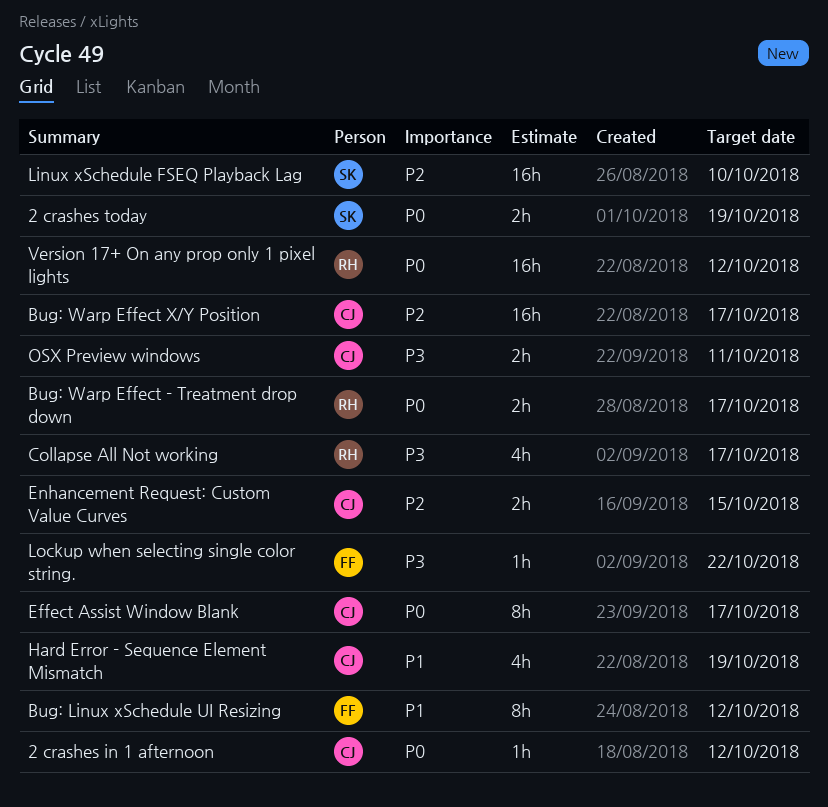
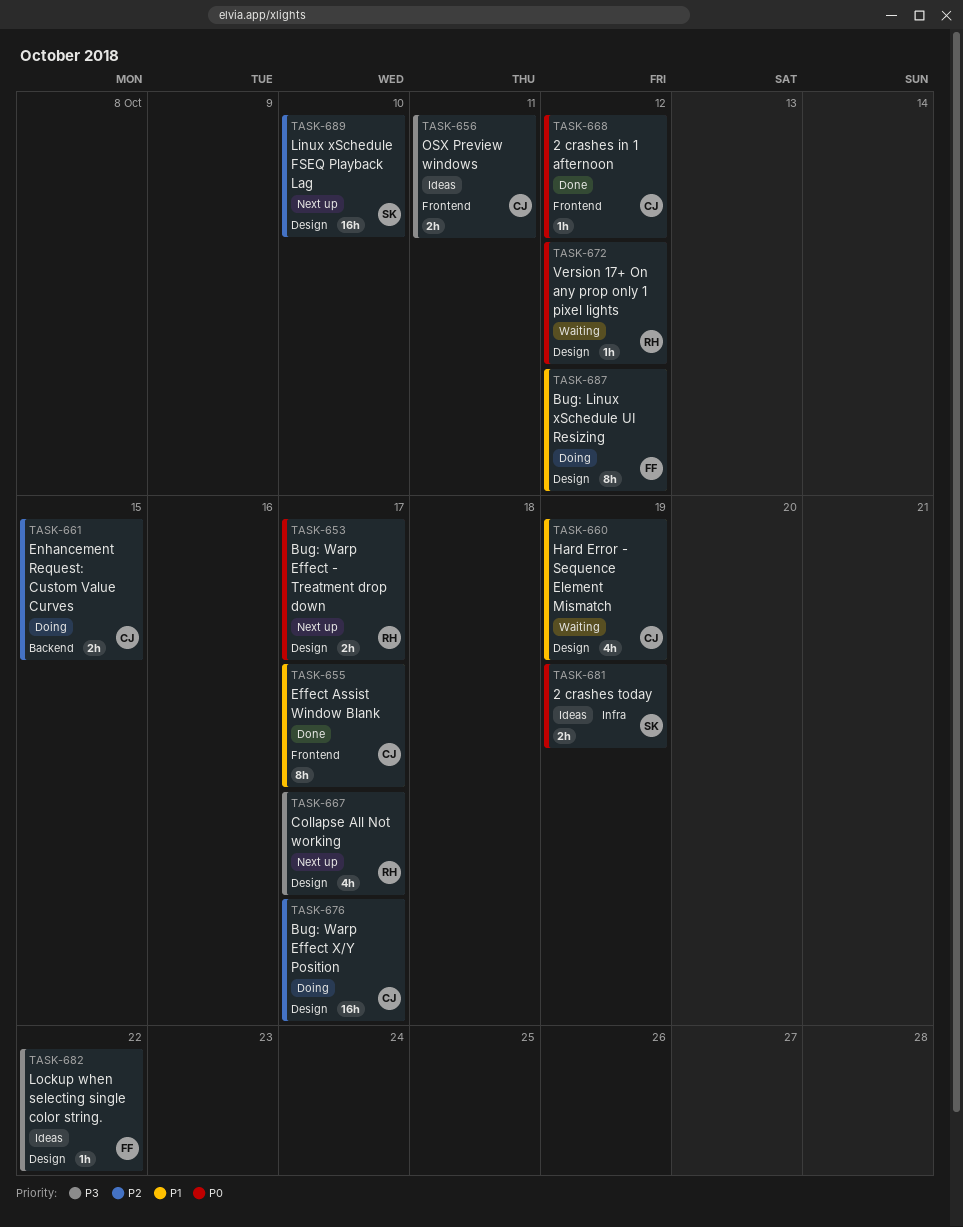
Effect Assist Window Blank, priority: P0 -> P1
Version 17+ On any prop only 1 pixel lights, estimate: 16h -> 1h

